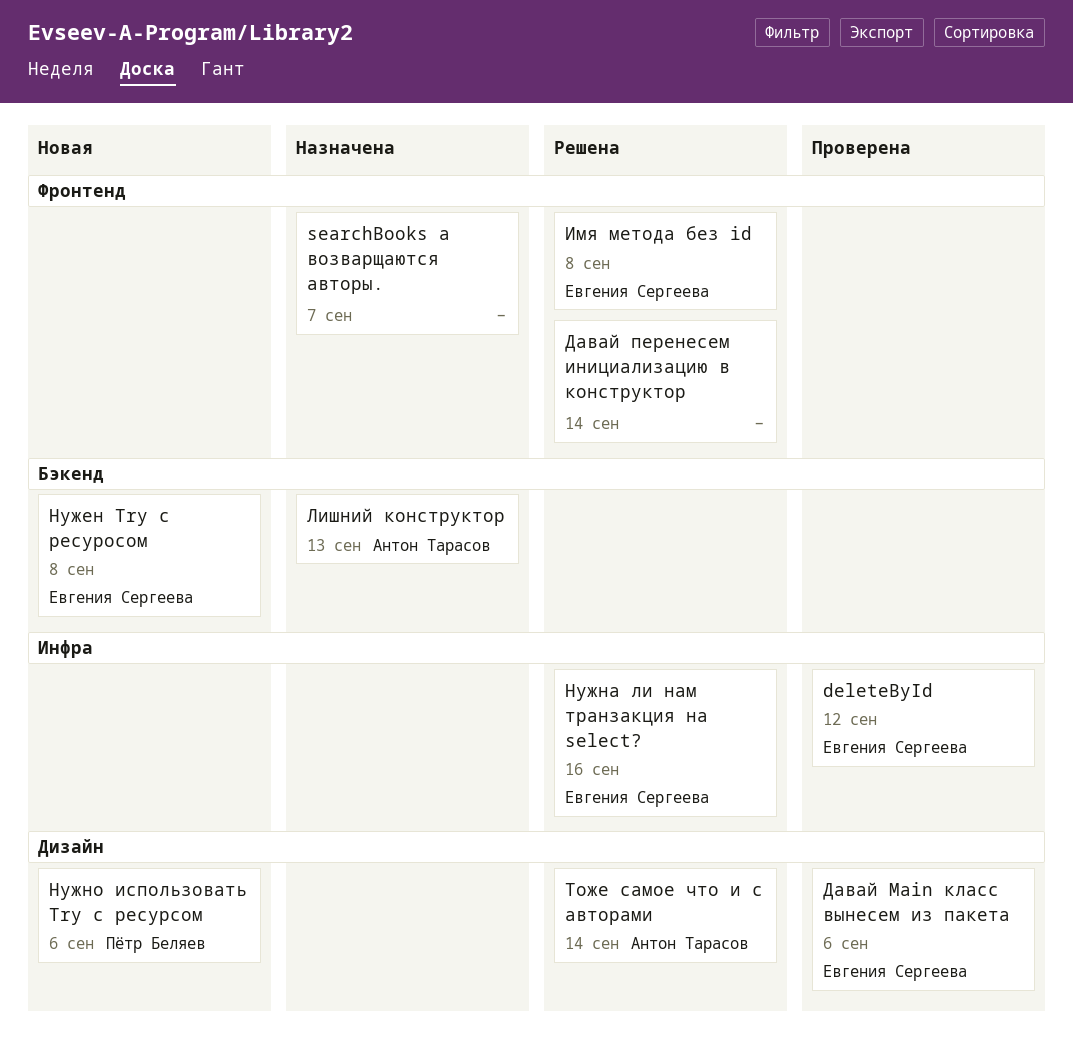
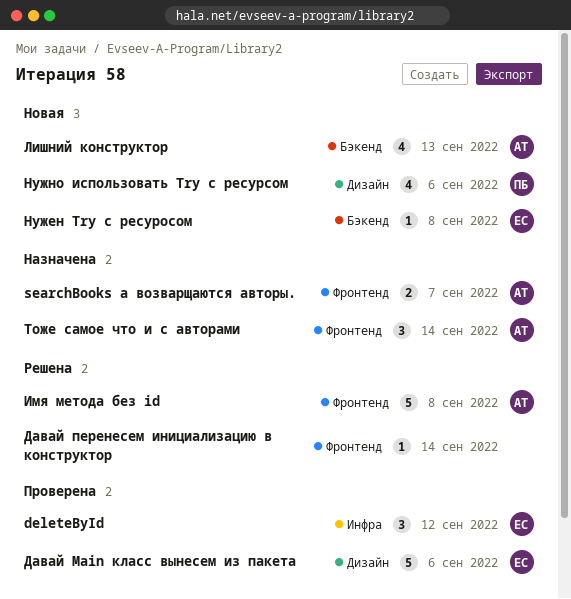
searchBooks а возварщаются авторы., owner: none -> Антон Тарасов
Имя метода без id, owner: Евгения Сергеева -> Антон Тарасов
Лишний конструктор, status: Назначена -> Новая
Нужна ли нам транзакция на select?: present -> none
Тоже самое что и с авторами, status: Решена -> Назначена
Тоже самое что и с авторами, label: Дизайн -> Фронтенд

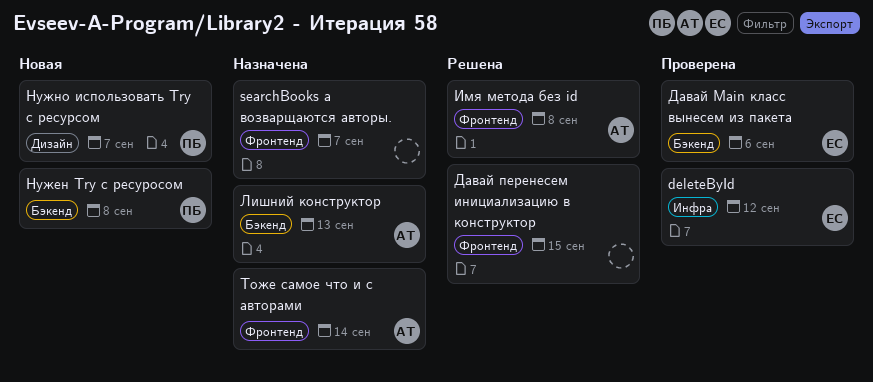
searchBooks а возварщаются авторы., owner: АТ -> none
Давай Main класс вынесем из пакета, label: Дизайн -> Бэкенд
Давай перенесем инициализацию в конструктор, due: Sep 14 -> Sep 15
Лишний конструктор, status: Новая -> Назначена
Нужен Try с ресуросом, owner: ЕС -> ПБ
Нужно использовать Try с ресурсом, due: Sep 6 -> Sep 7

